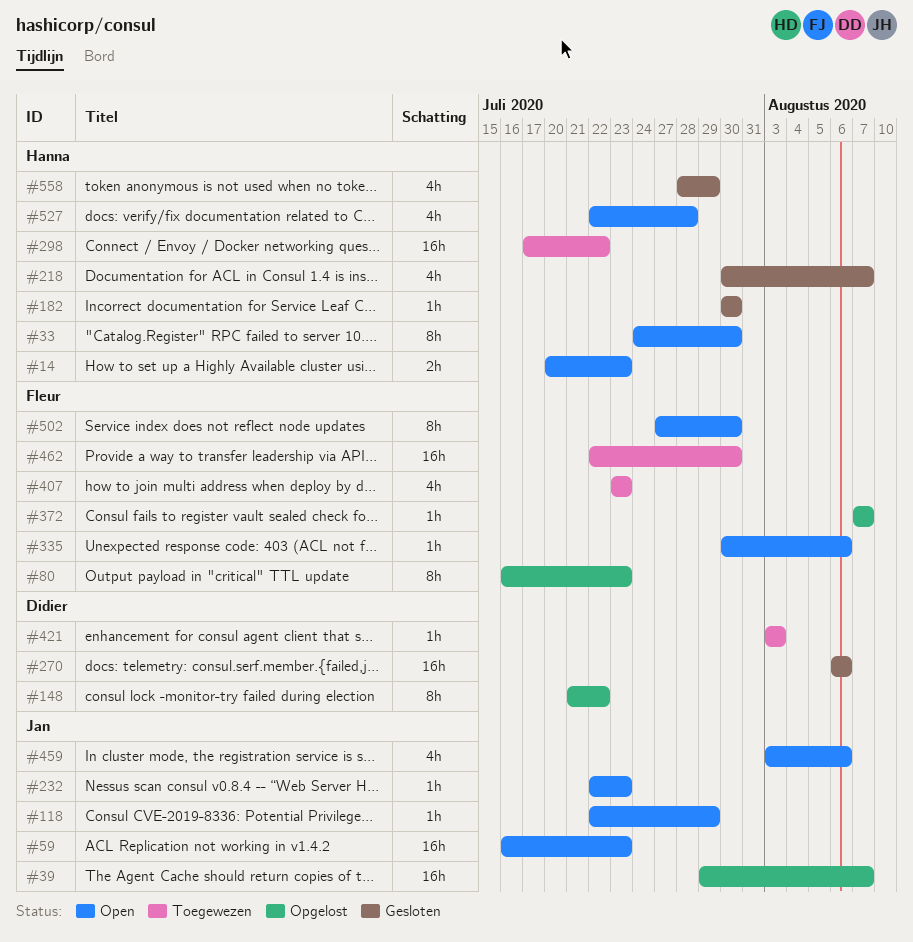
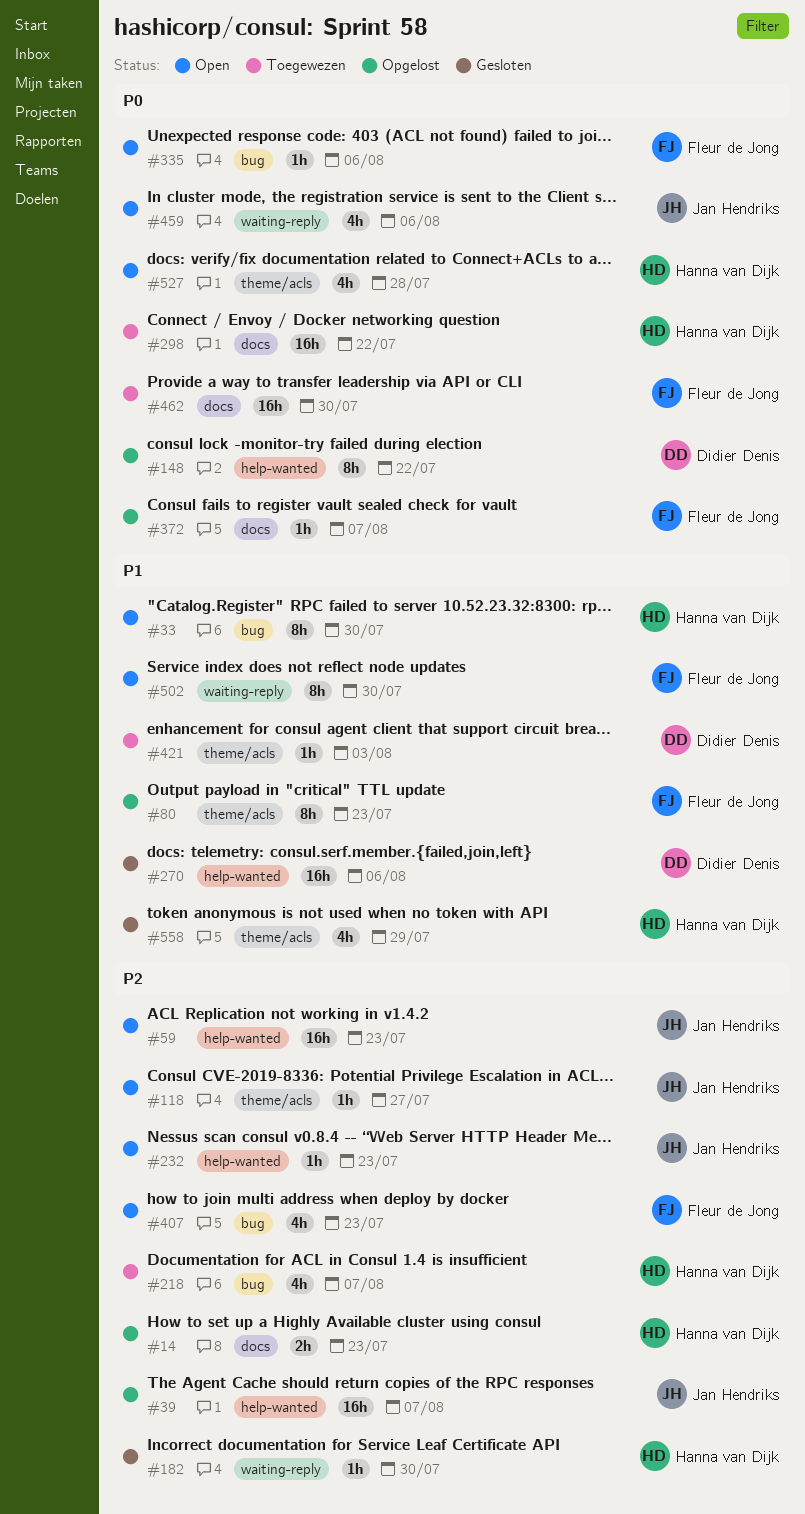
#14, status: Open -> Opgelost
#118, due: Jul 29 -> Jul 27
#218, status: Gesloten -> Toegewezen
#407, status: Toegewezen -> Open

